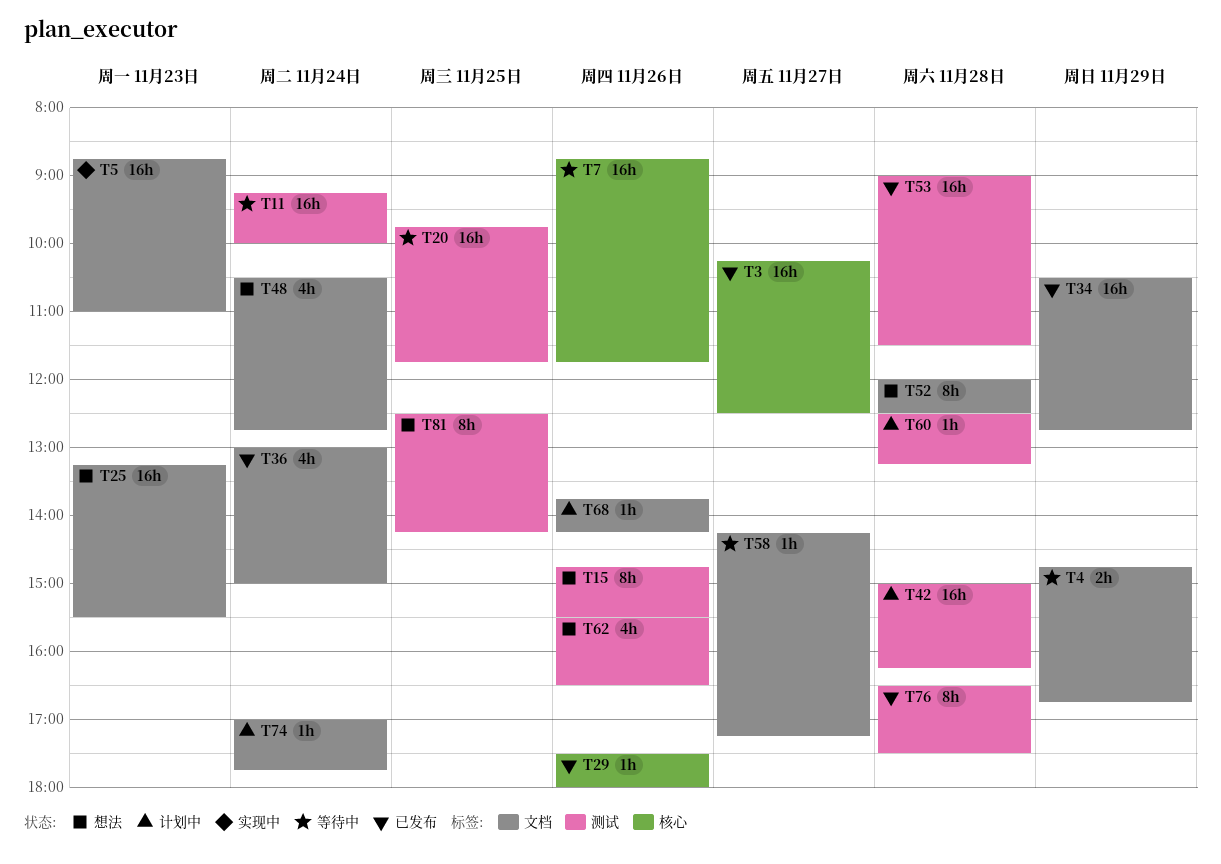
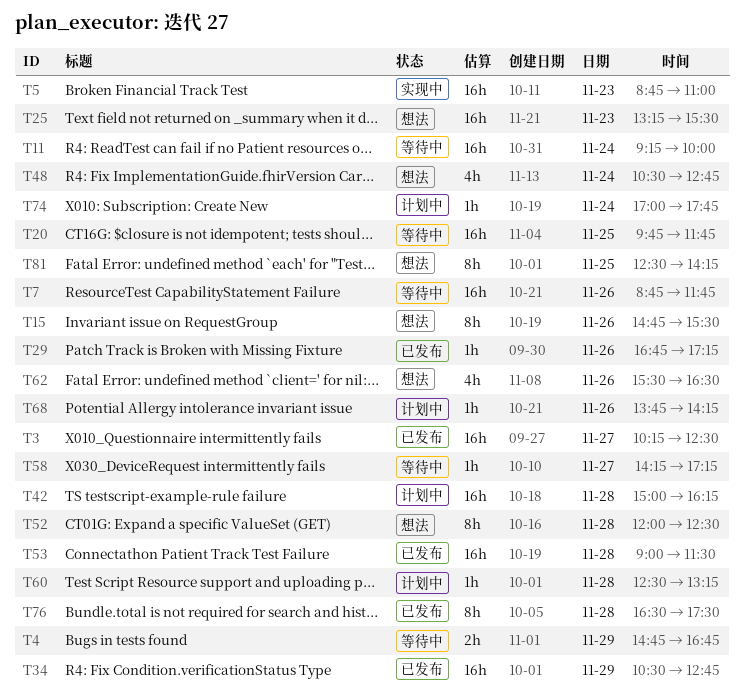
T29, begins: 17:30 -> 16:45
T29, ends: 18:00 -> 17:15
T36: present -> none

